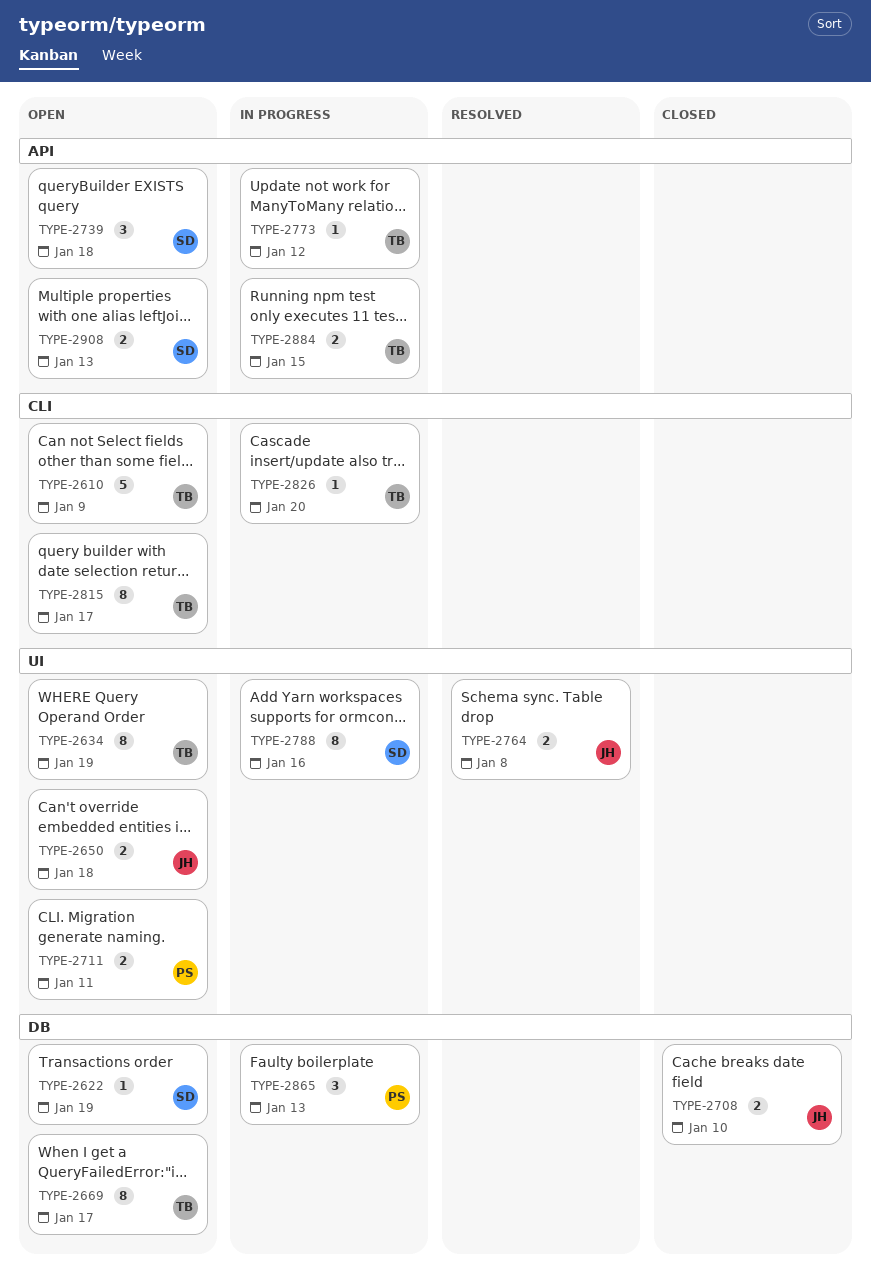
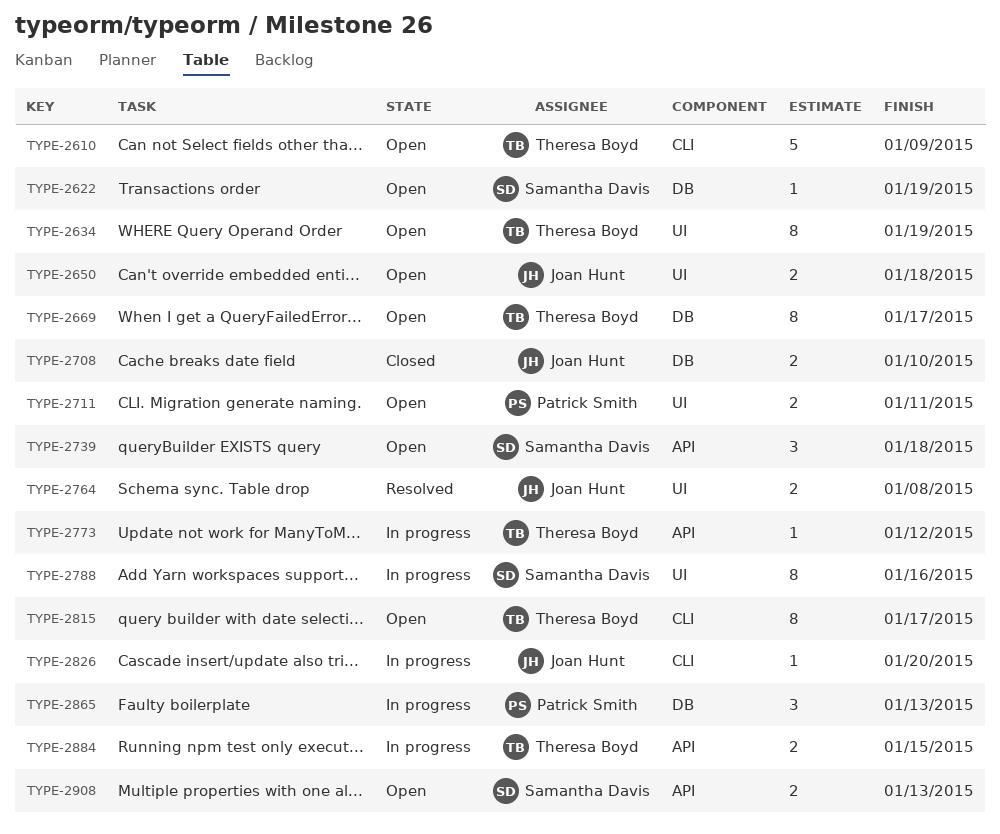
TYPE-2826, owner: Theresa Boyd -> Joan Hunt

